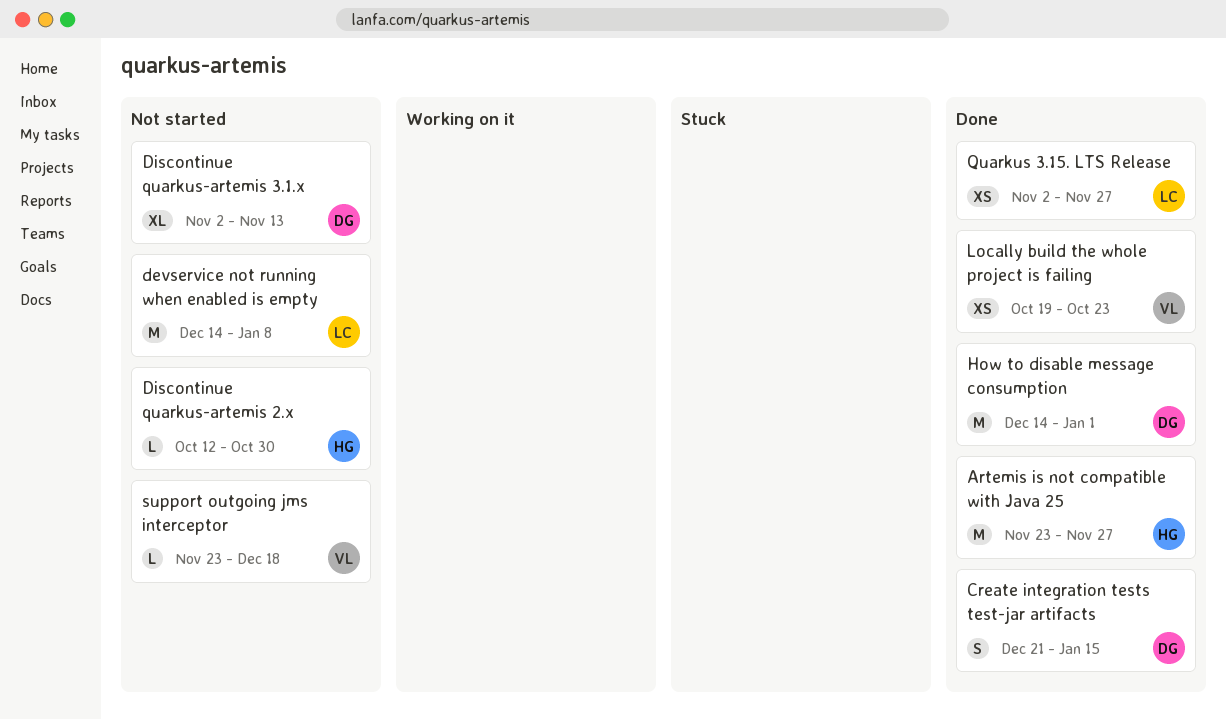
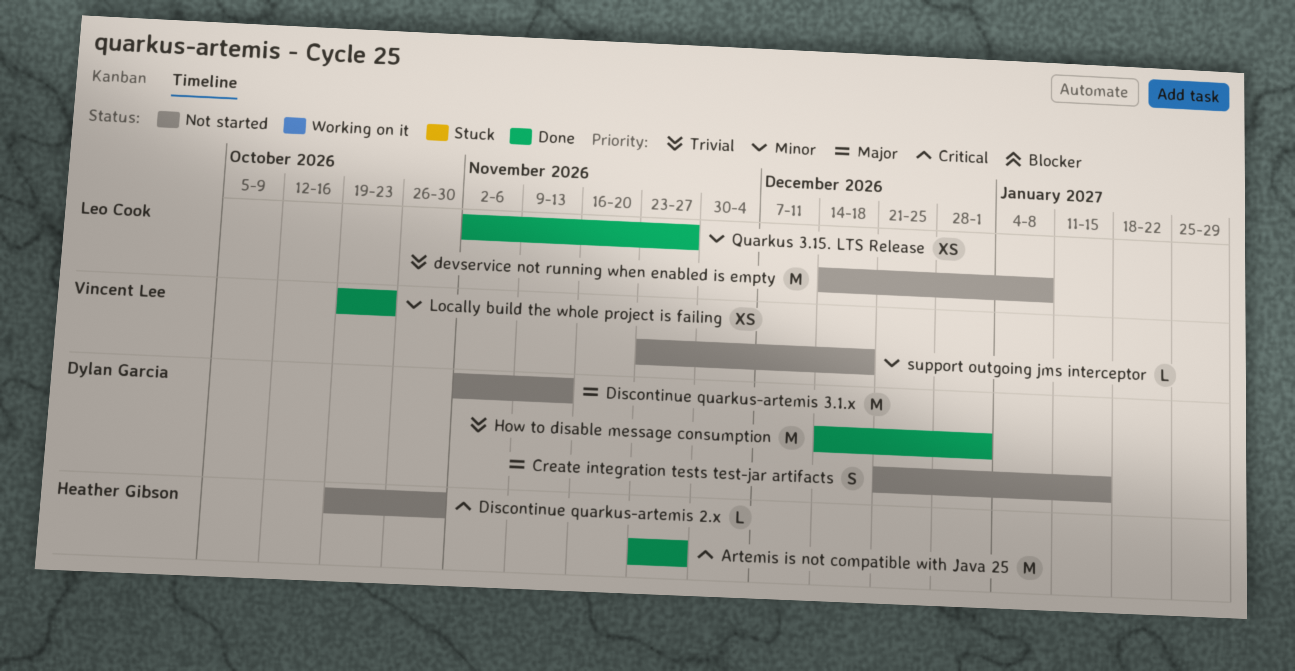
Create integration tests test-jar artifacts, status: Done -> Not started
Discontinue quarkus-artemis 2.x, start: Oct 12 -> Oct 19
Discontinue quarkus-artemis 3.1.x, estimate: XL -> M

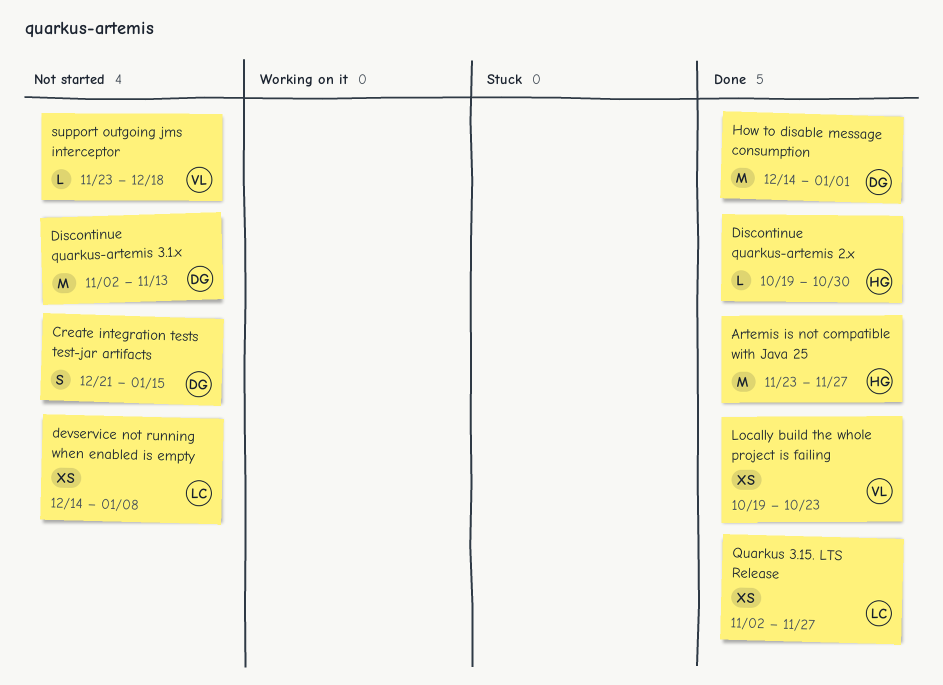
devservice not running when enabled is empty, estimate: M -> XS
Discontinue quarkus-artemis 2.x, status: Not started -> Done

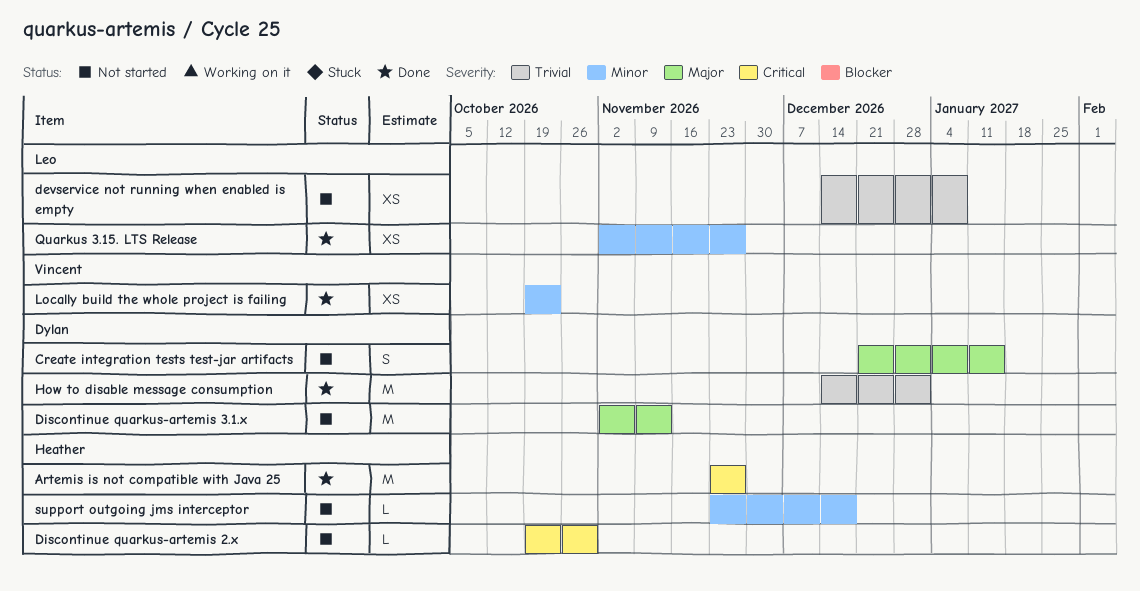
Discontinue quarkus-artemis 2.x, status: Done -> Not started
support outgoing jms interceptor, owner: Vincent -> Heather

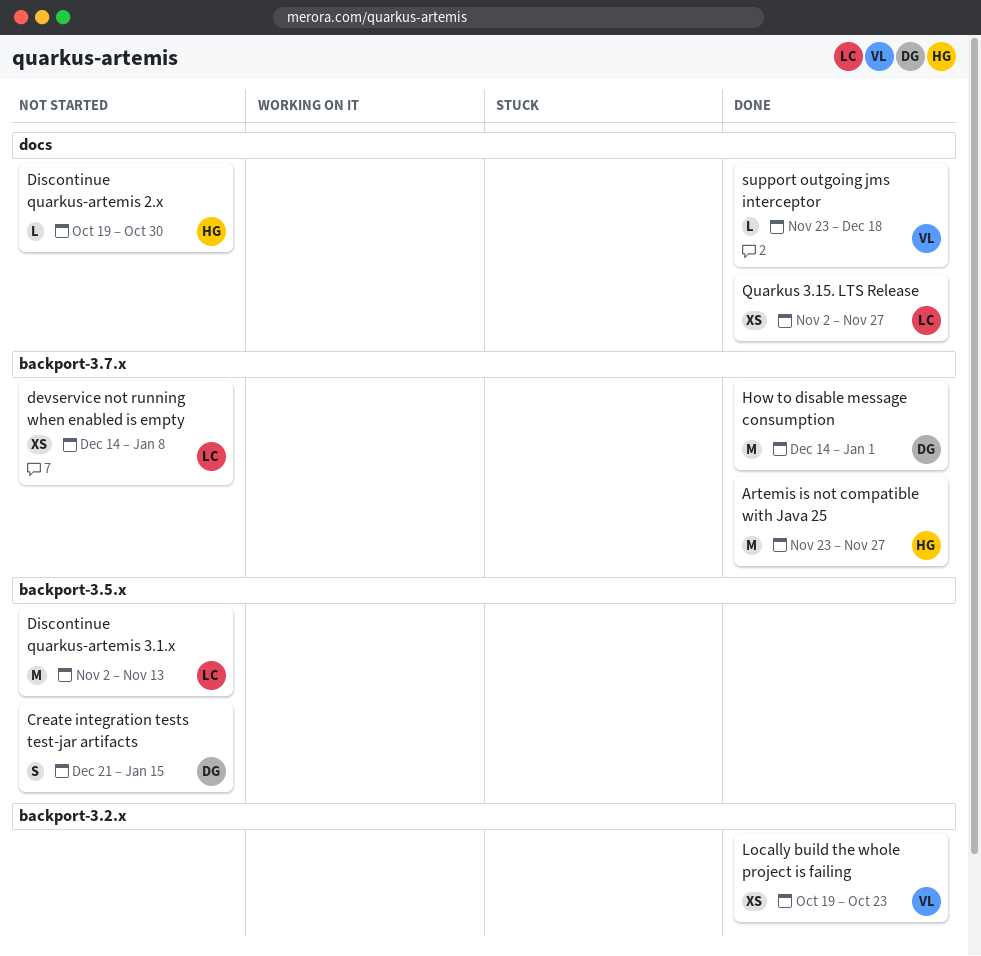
Discontinue quarkus-artemis 3.1.x, owner: Dylan -> Leo
support outgoing jms interceptor, status: Not started -> Done
support outgoing jms interceptor, owner: Heather -> Vincent

